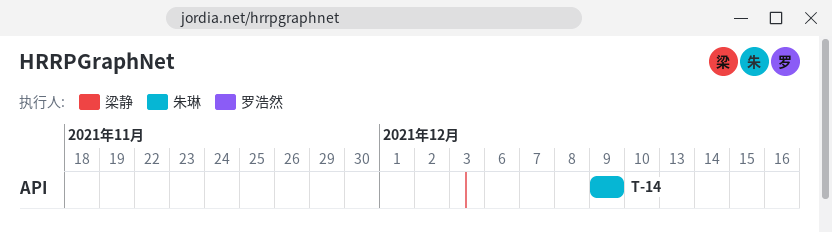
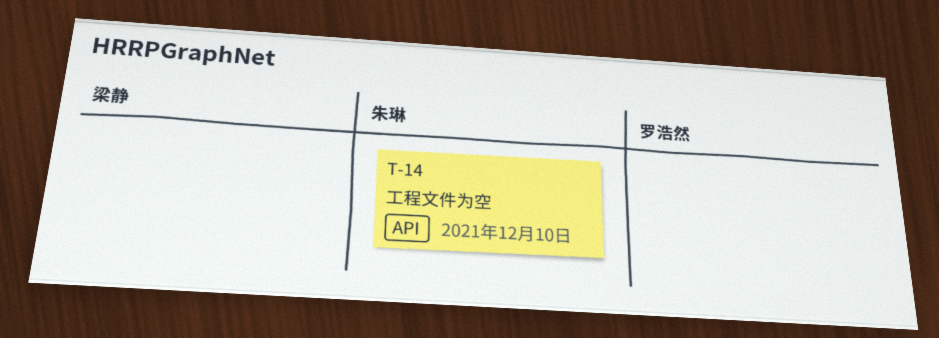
T-14, due: Dec 9 -> Dec 10

